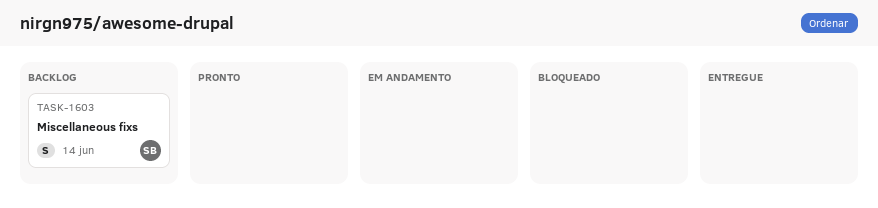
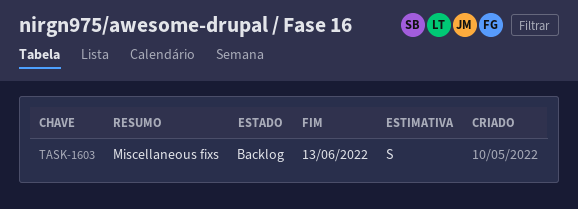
TASK-1603, due: Jun 14 -> Jun 13

